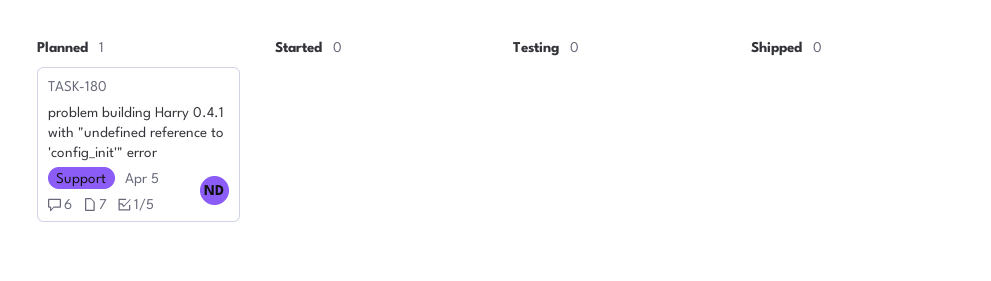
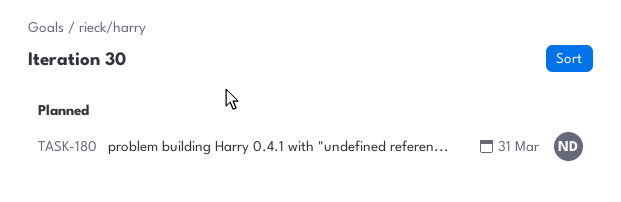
TASK-180, due: Apr 5 -> Mar 31

